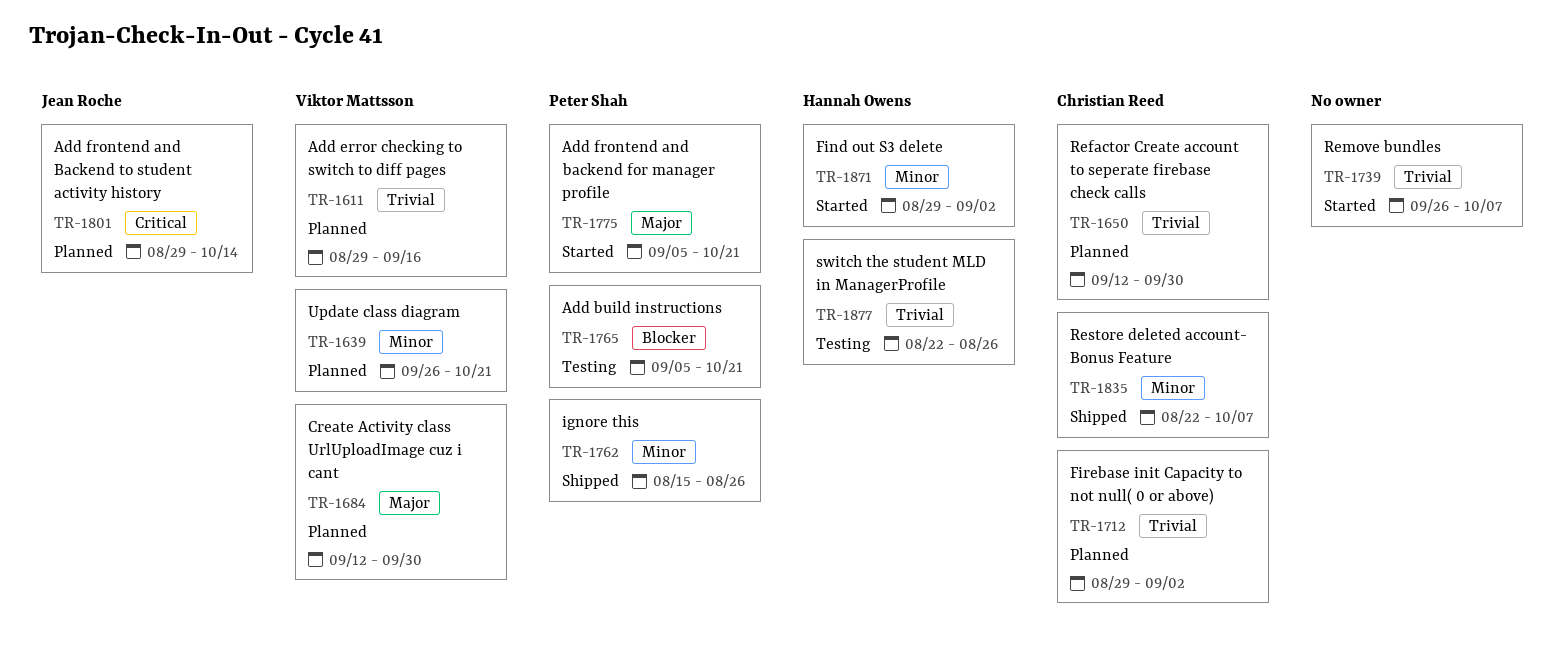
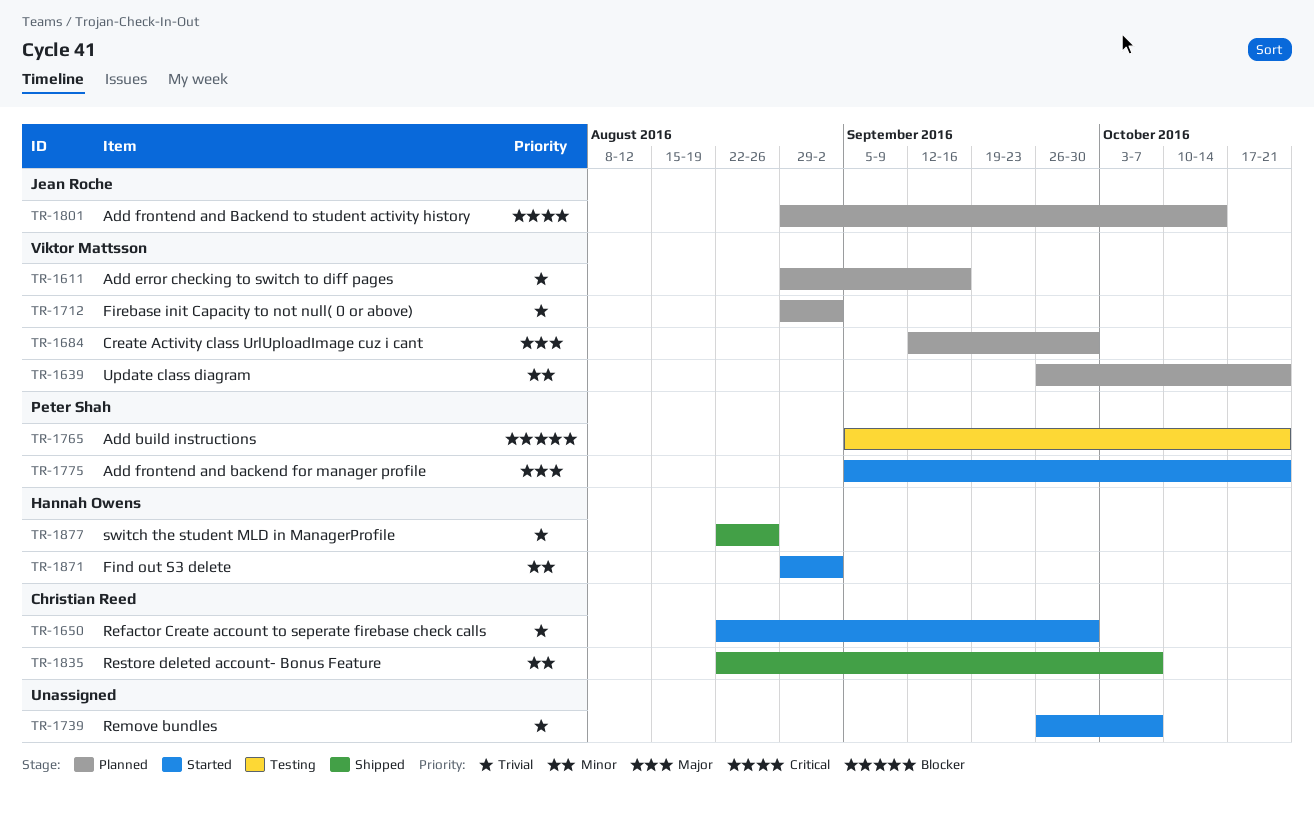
TR-1650, status: Planned -> Started
TR-1650, start: Sep 12 -> Aug 22
TR-1712, owner: Christian Reed -> Viktor Mattsson
TR-1762: present -> none
TR-1877, status: Testing -> Shipped

